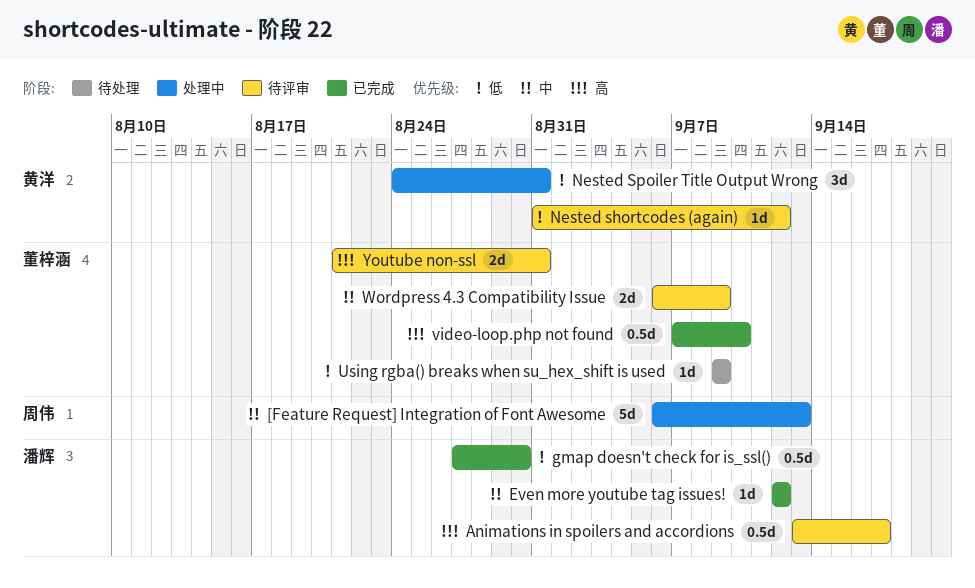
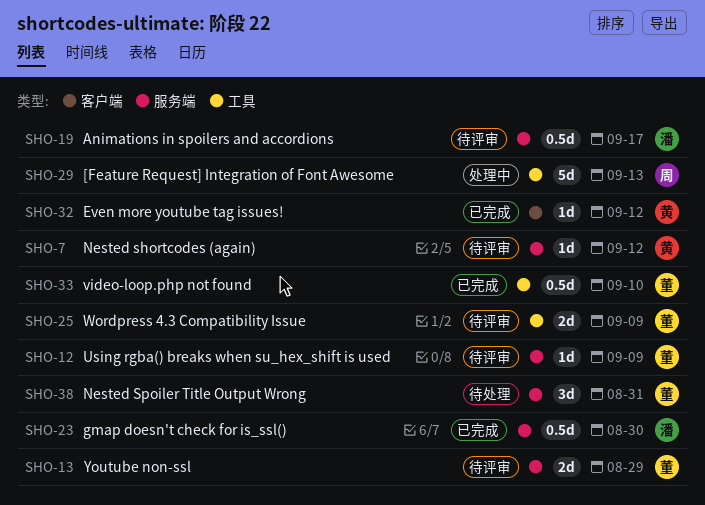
Even more youtube tag issues!, owner: 潘辉 -> 黄洋
Nested Spoiler Title Output Wrong, status: 处理中 -> 待处理
Nested Spoiler Title Output Wrong, owner: 黄洋 -> 董梓涵
Using rgba() breaks when su_hex_shift is used, status: 待处理 -> 待评审
Youtube non-ssl, due: Aug 31 -> Aug 29

